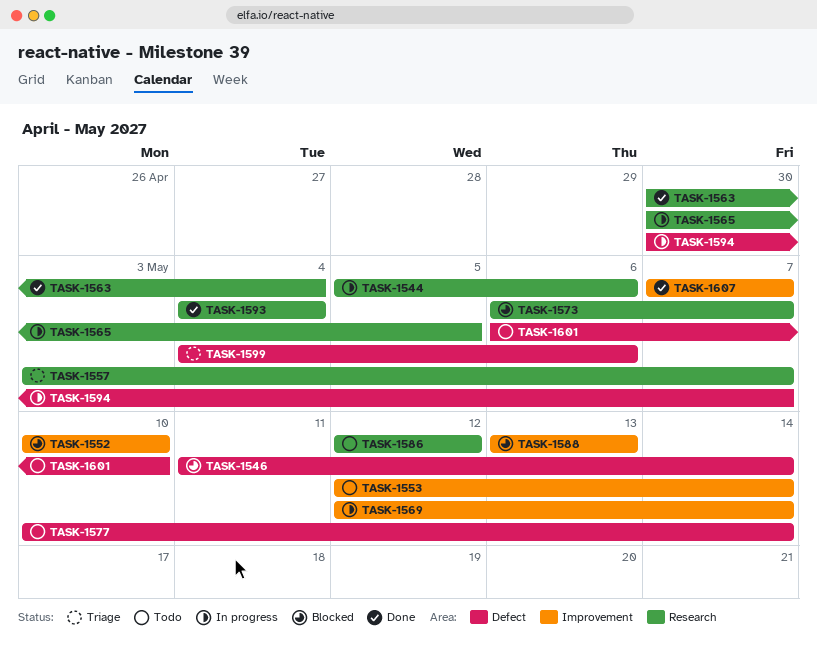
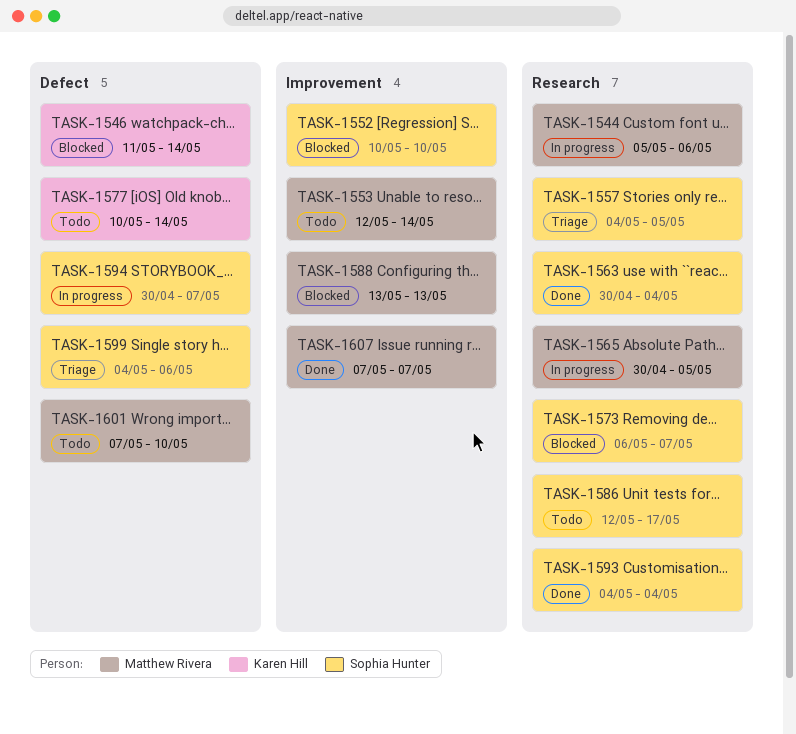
TASK-1557, start: May 3 -> May 4
TASK-1557, due: May 7 -> May 5
TASK-1569: present -> none
TASK-1586, due: May 12 -> May 17
TASK-1601, start: May 6 -> May 7

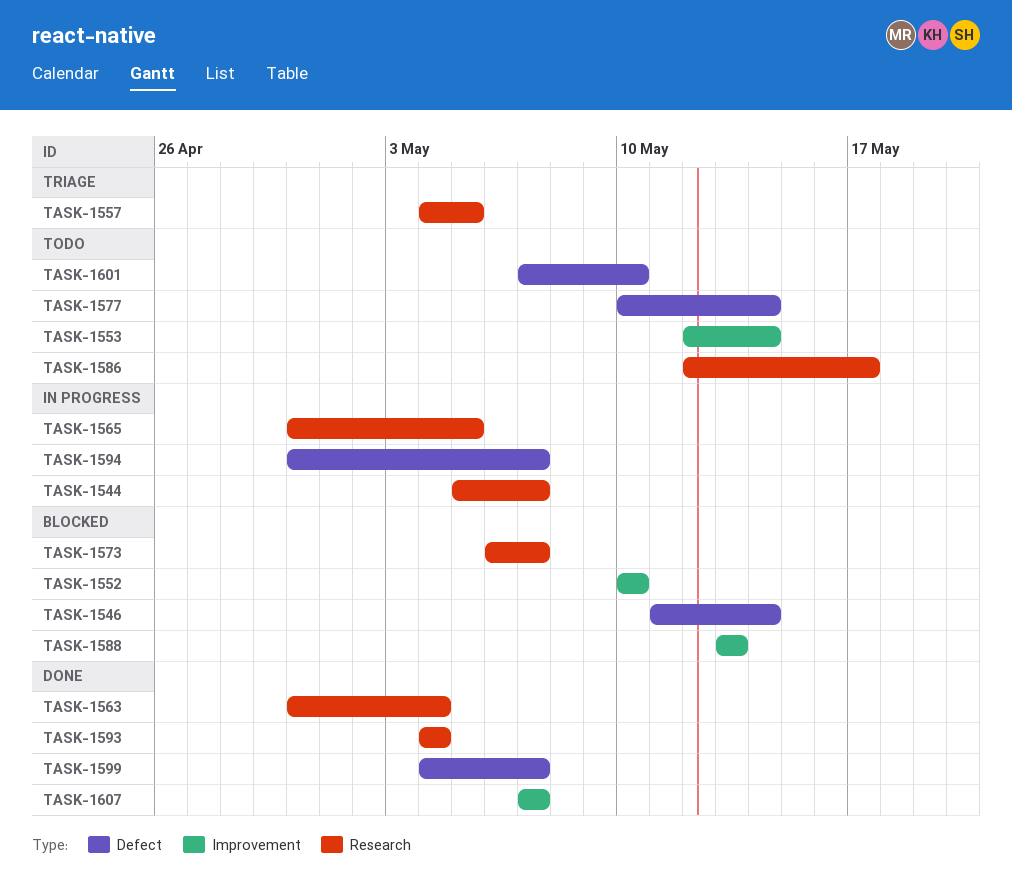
TASK-1544, due: May 6 -> May 7
TASK-1599, status: Triage -> Done
TASK-1599, due: May 6 -> May 7

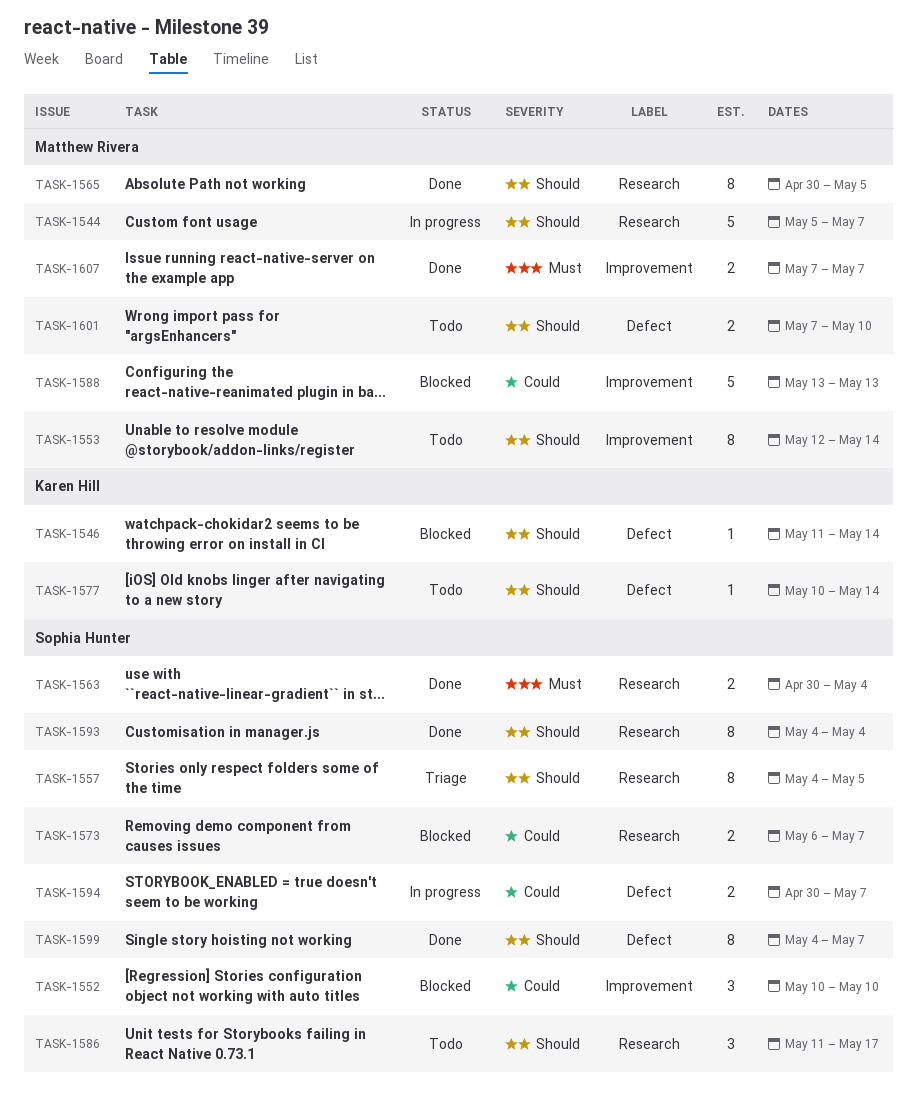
TASK-1565, status: In progress -> Done
TASK-1586, start: May 12 -> May 11

